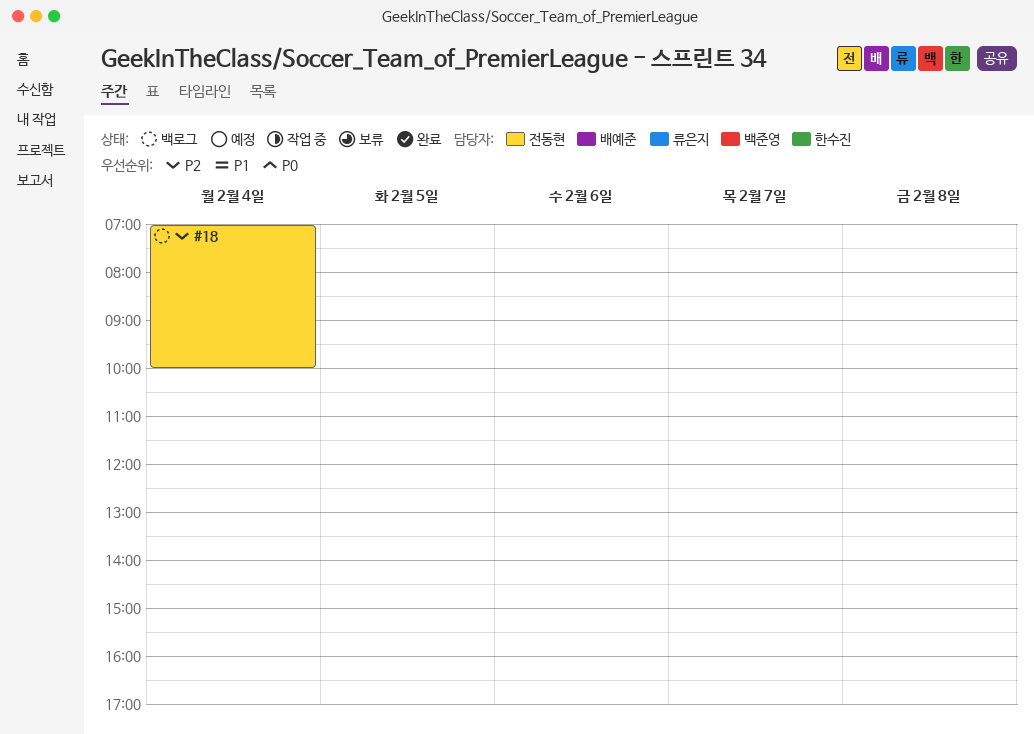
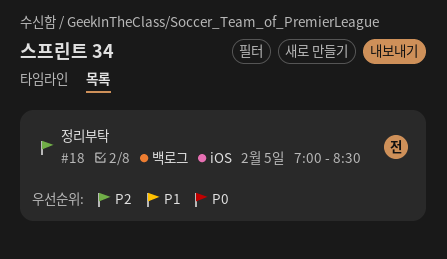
#18, day: Feb 4 -> Feb 5
#18, ends: 10:00 -> 08:30

